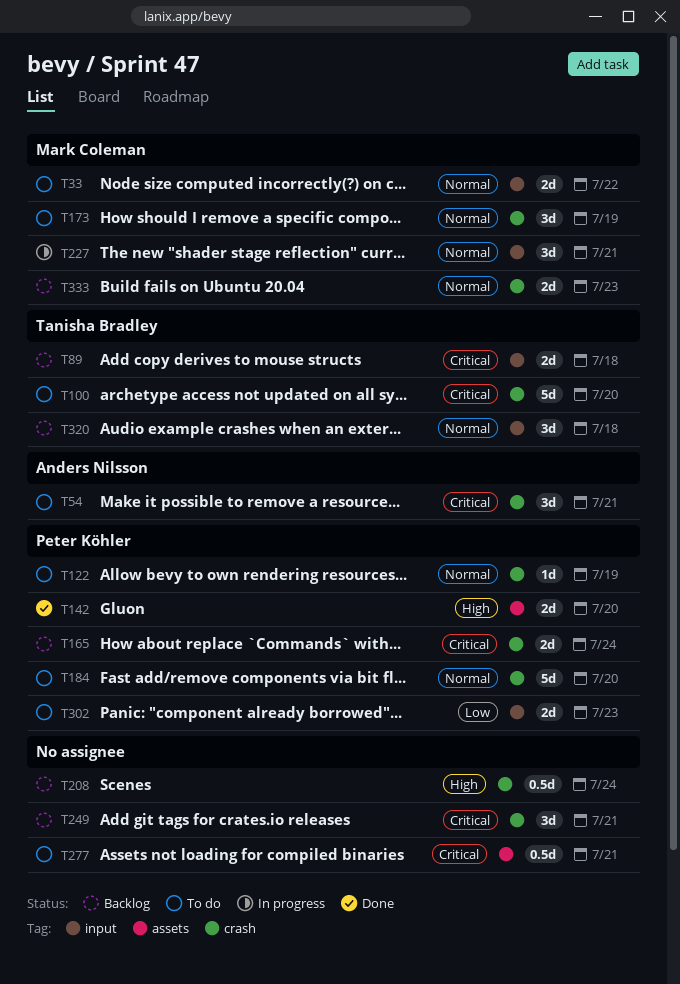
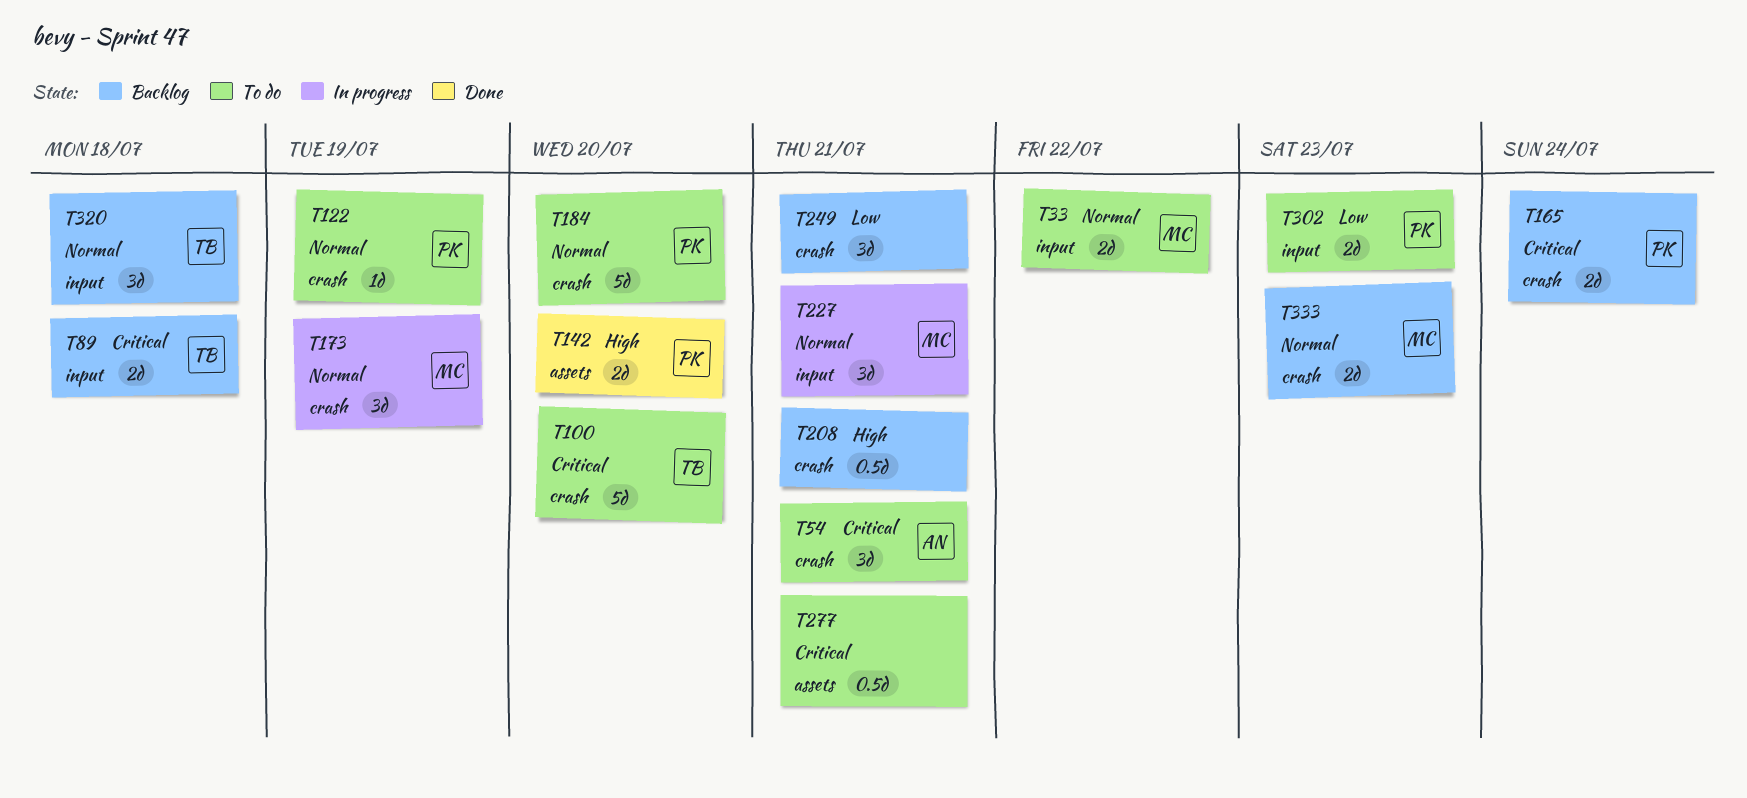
T173, status: To do -> In progress
T208, due: Jul 24 -> Jul 21
T249, priority: Critical -> Low

